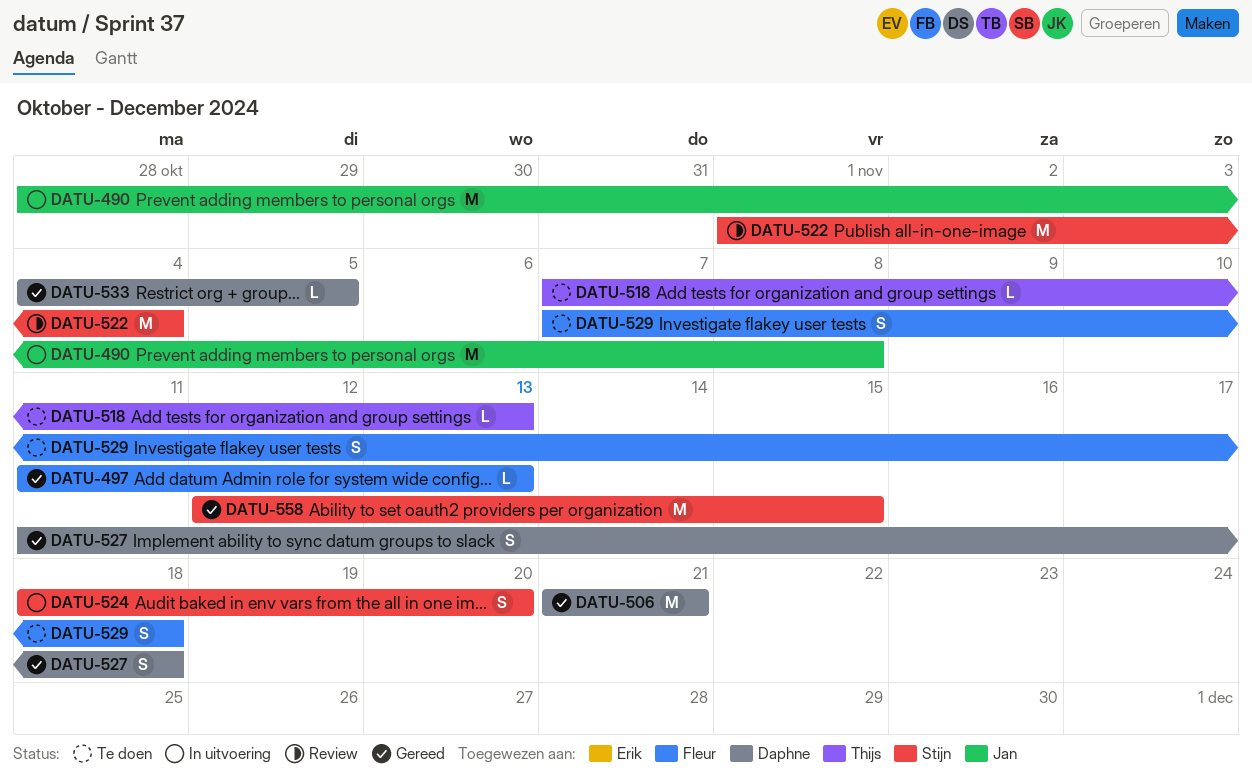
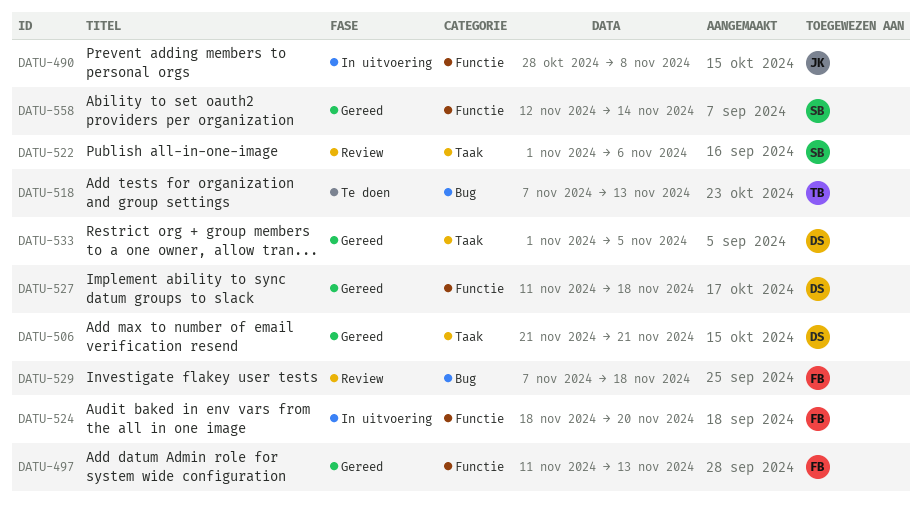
DATU-522, due: Nov 4 -> Nov 6
DATU-524, owner: Stijn -> Fleur
DATU-529, status: Te doen -> Review
DATU-533, start: Nov 4 -> Nov 1
DATU-558, due: Nov 15 -> Nov 14

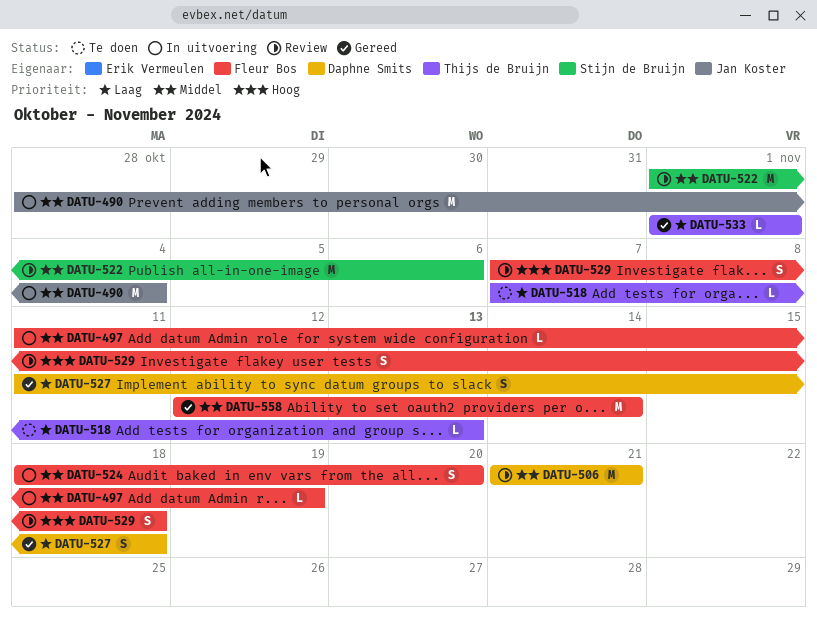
DATU-490, due: Nov 8 -> Nov 4
DATU-497, status: Gereed -> In uitvoering
DATU-497, due: Nov 13 -> Nov 19
DATU-506, status: Gereed -> Review
DATU-533, owner: Daphne Smits -> Thijs de Bruijn
DATU-533, due: Nov 5 -> Nov 1
DATU-558, owner: Stijn de Bruijn -> Fleur Bos

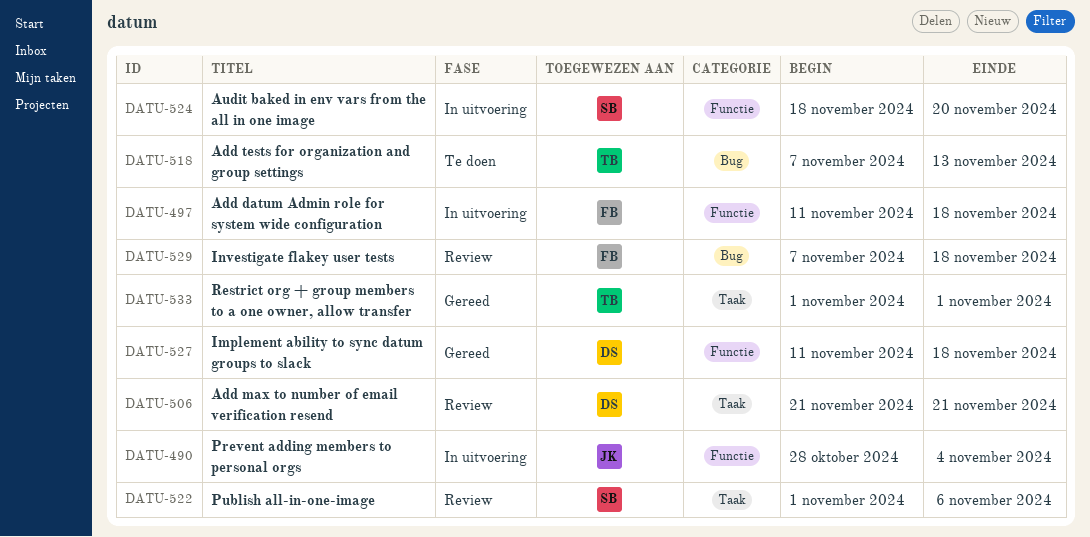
DATU-497, due: Nov 19 -> Nov 18
DATU-524, owner: Fleur Bos -> Stijn de Bruijn
DATU-558: present -> none

